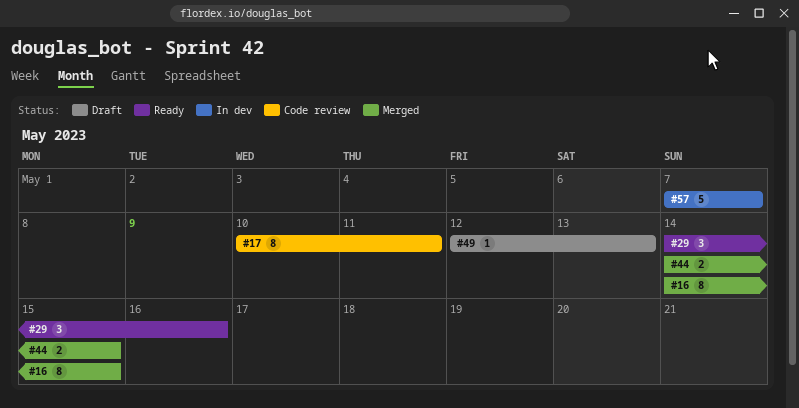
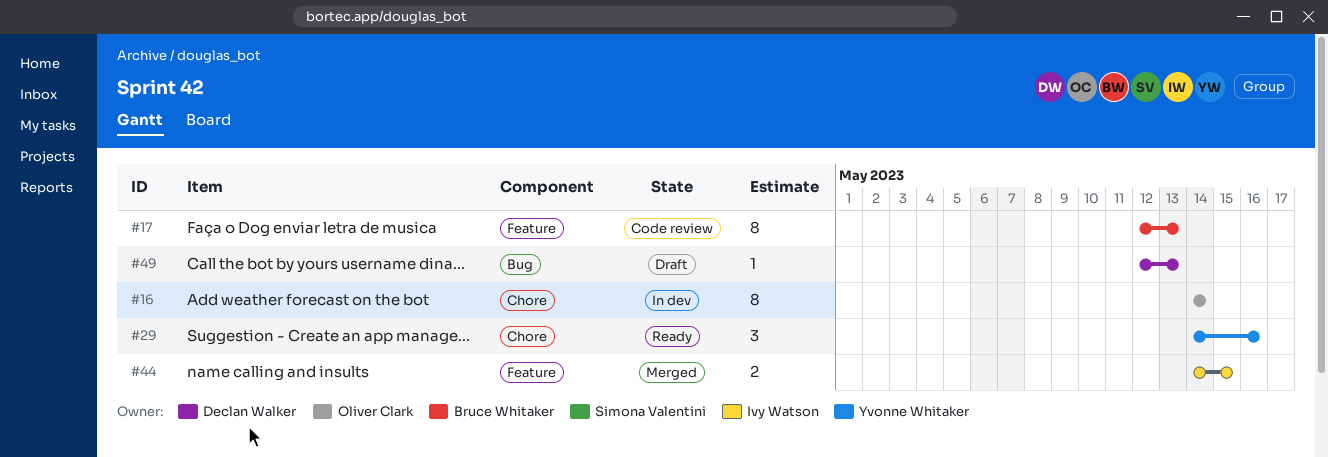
#16, status: Merged -> In dev
#16, due: May 15 -> May 14
#17, start: May 10 -> May 12
#17, due: May 11 -> May 13
#57: present -> none

